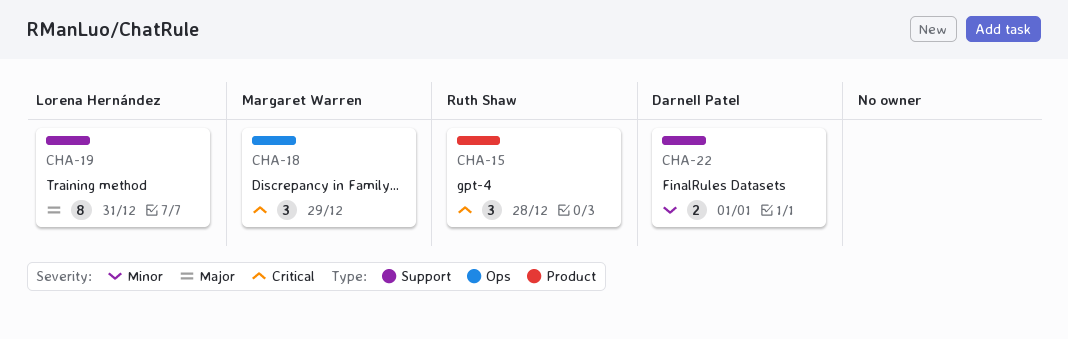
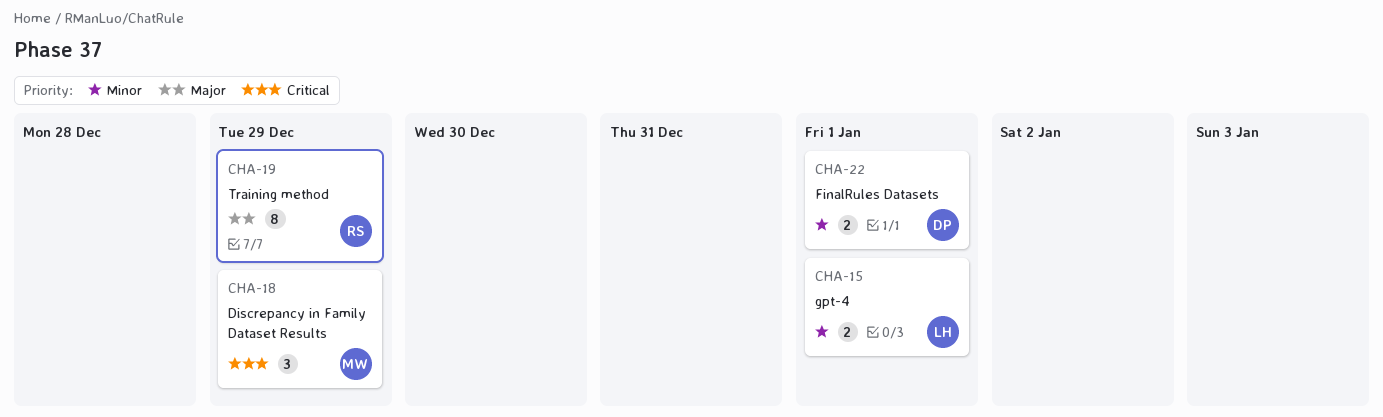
CHA-15, owner: Ruth Shaw -> Lorena Hernández
CHA-15, priority: Critical -> Minor
CHA-15, estimate: 3 -> 2
CHA-15, due: Dec 28 -> Jan 1
CHA-19, owner: Lorena Hernández -> Ruth Shaw
CHA-19, due: Dec 31 -> Dec 29

